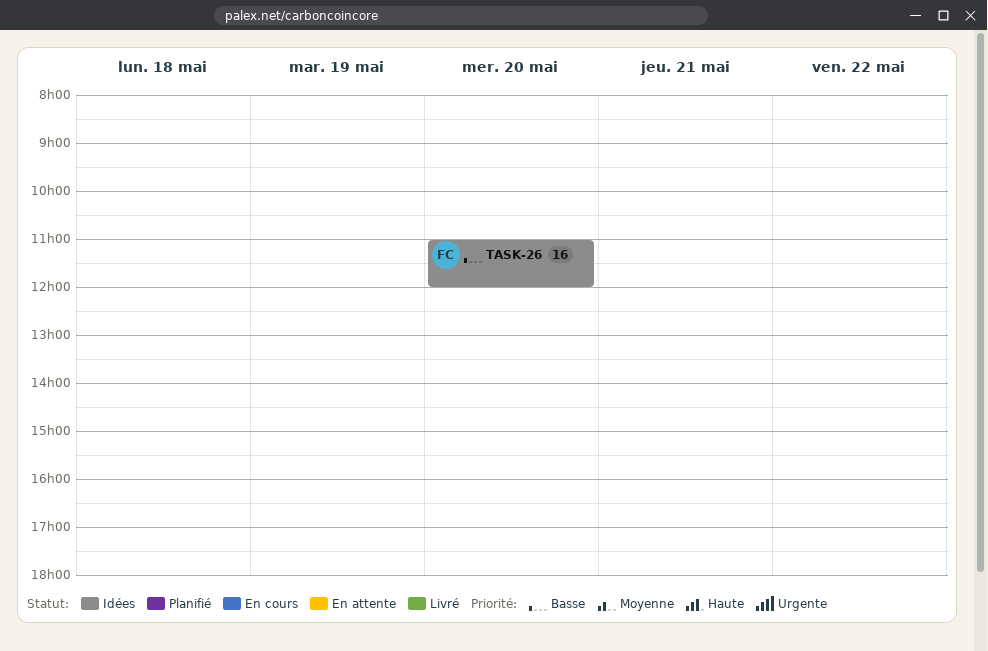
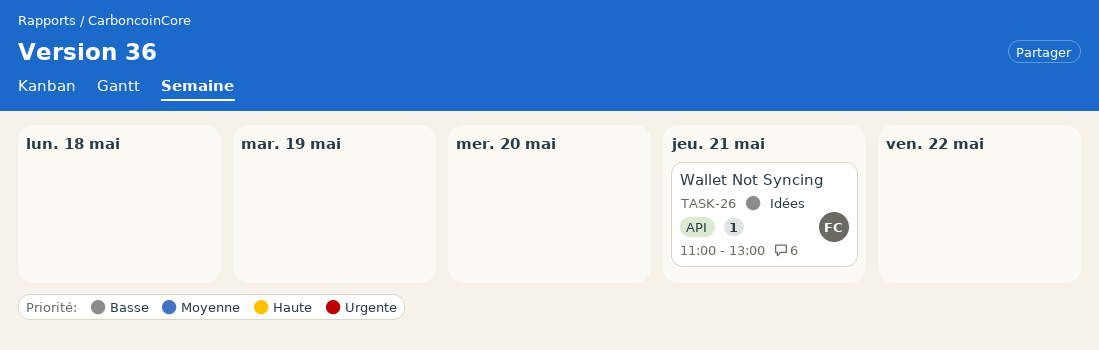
TASK-26, estimate: 16 -> 1
TASK-26, day: May 20 -> May 21
TASK-26, ends: 12:00 -> 13:00

